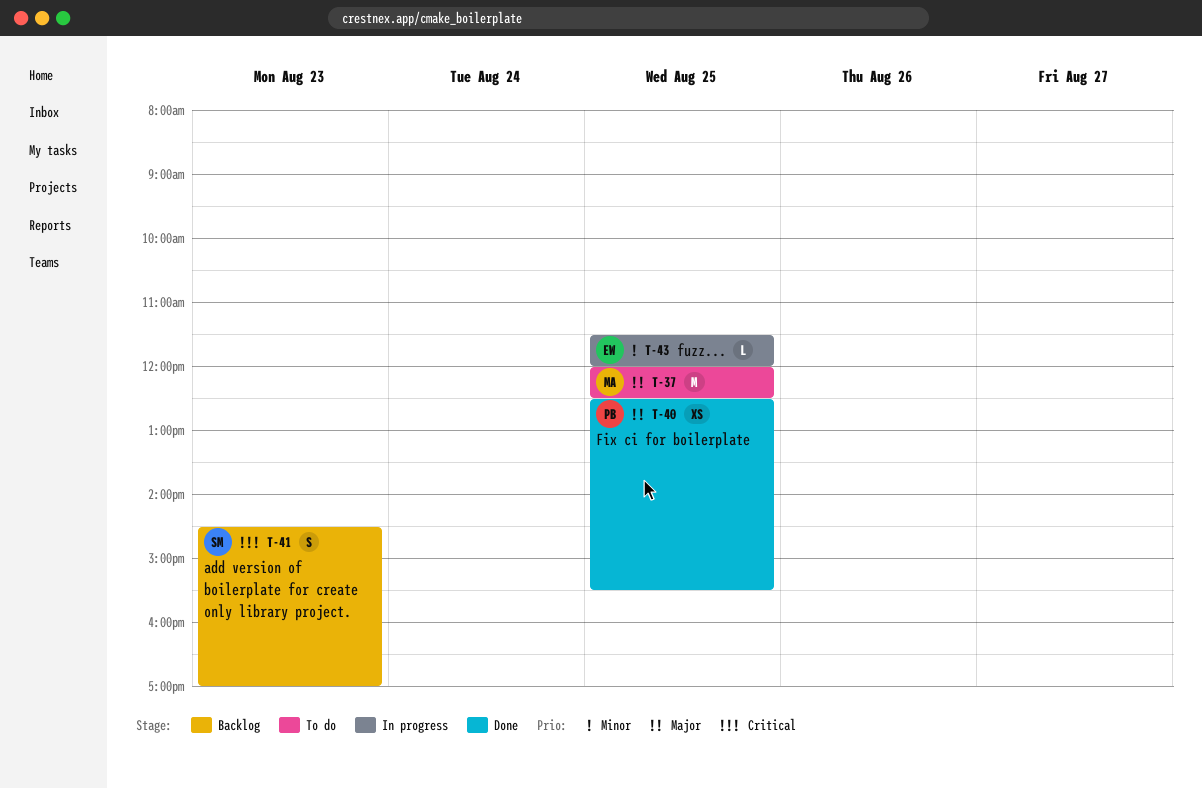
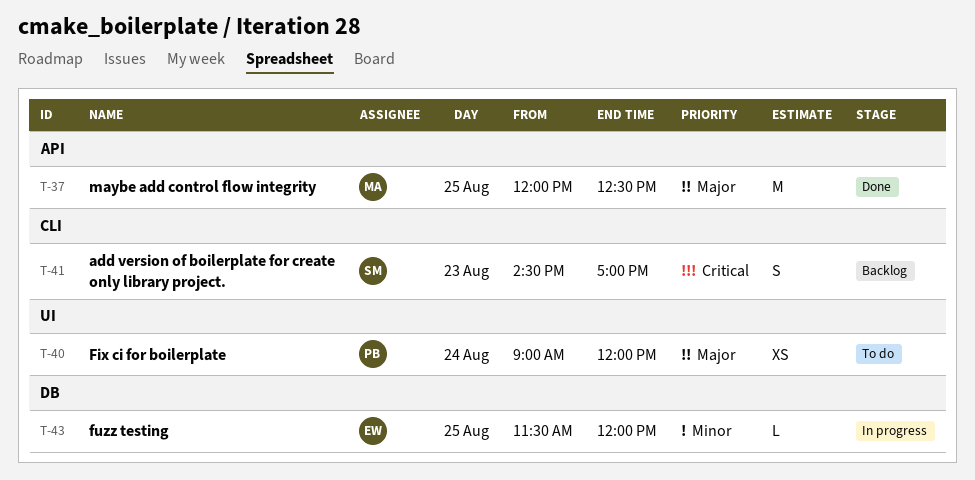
T-37, status: To do -> Done
T-40, status: Done -> To do
T-40, day: Aug 25 -> Aug 24
T-40, begins: 12:30 -> 09:00
T-40, ends: 15:30 -> 12:00

